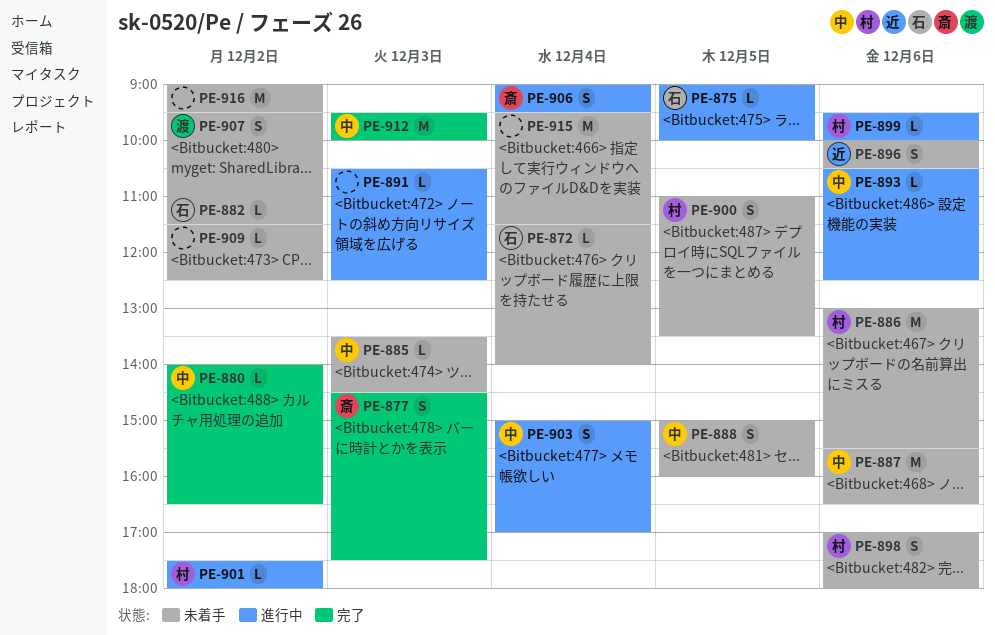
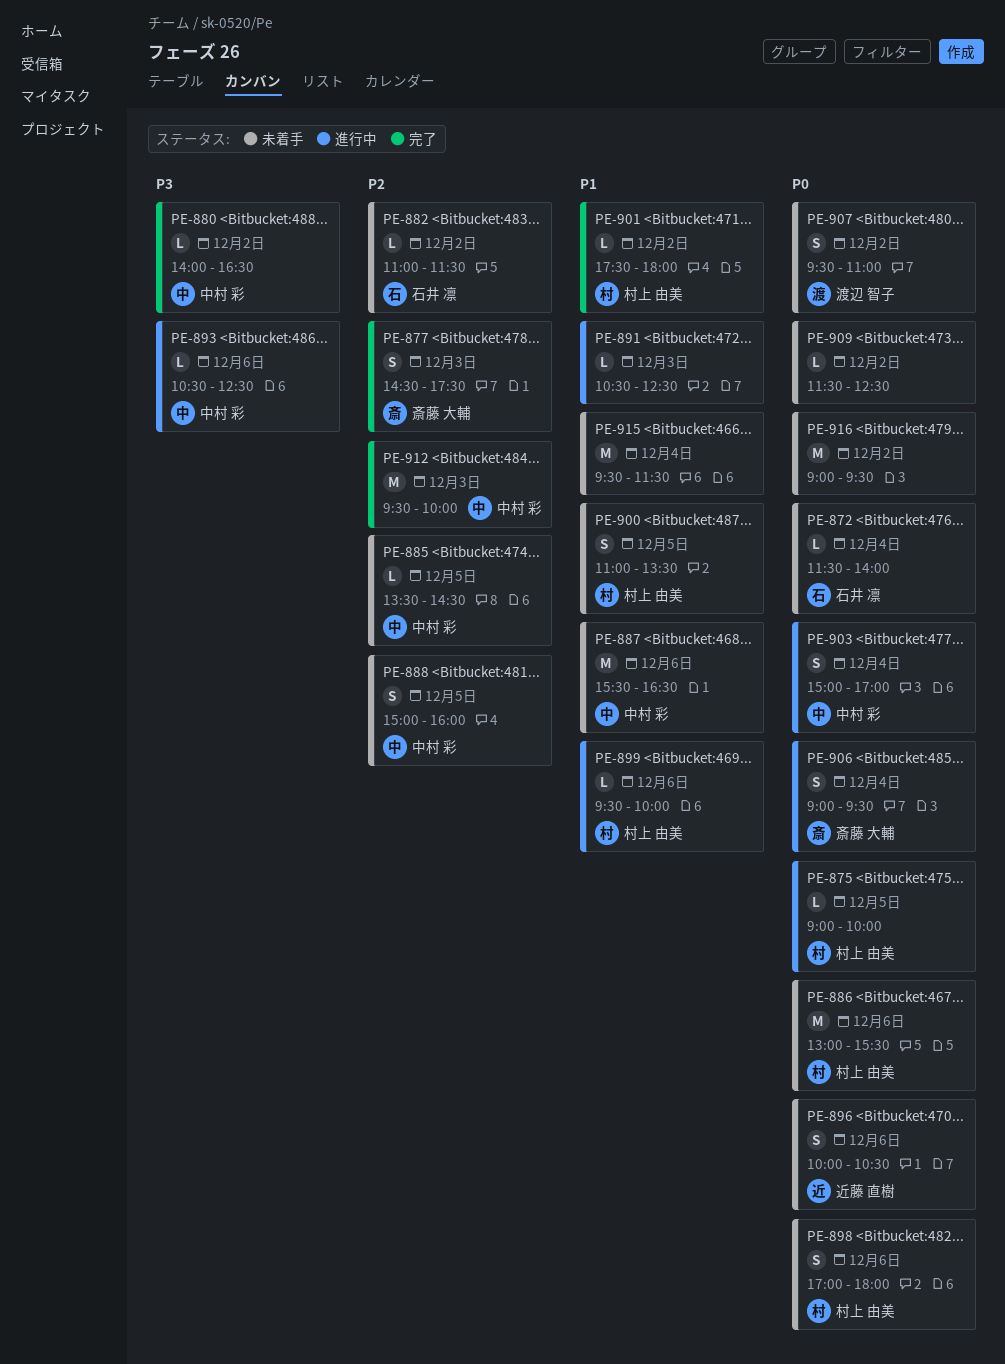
PE-875, owner: 石井 凛 -> 村上 由美
PE-885, day: Dec 3 -> Dec 5
PE-901, status: 進行中 -> 完了

